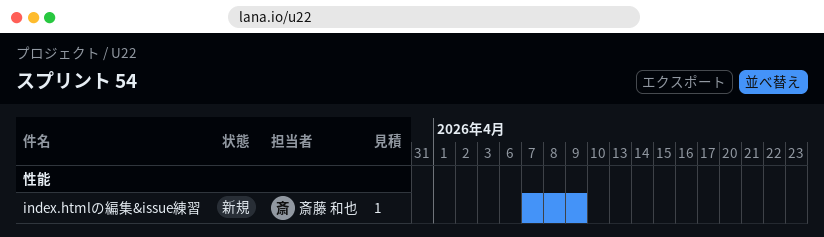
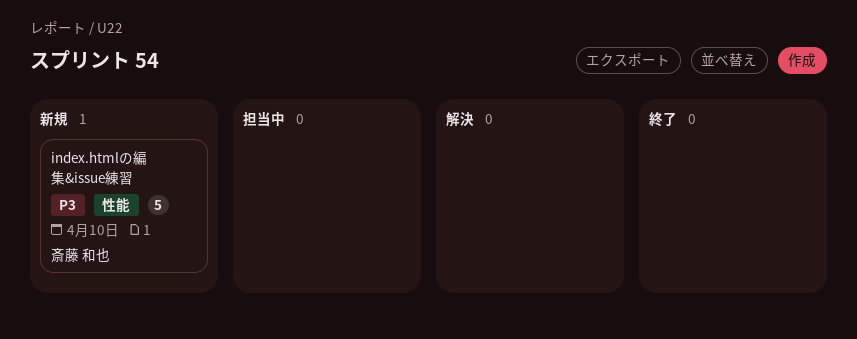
index.htmlの編集&issue練習, estimate: 1 -> 5
index.htmlの編集&issue練習, due: Apr 9 -> Apr 10

